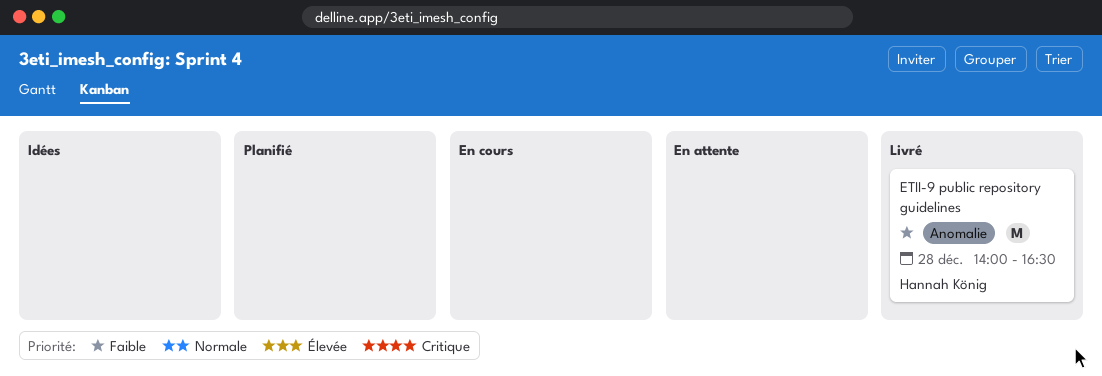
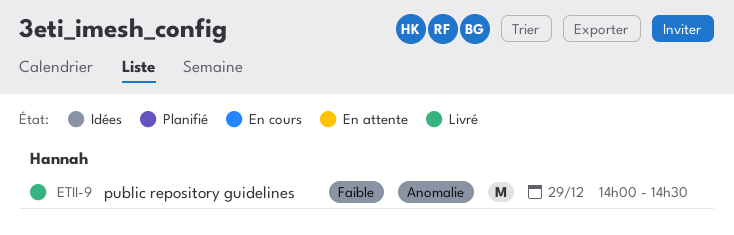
ETII-9, day: Dec 28 -> Dec 29
ETII-9, ends: 16:30 -> 14:30

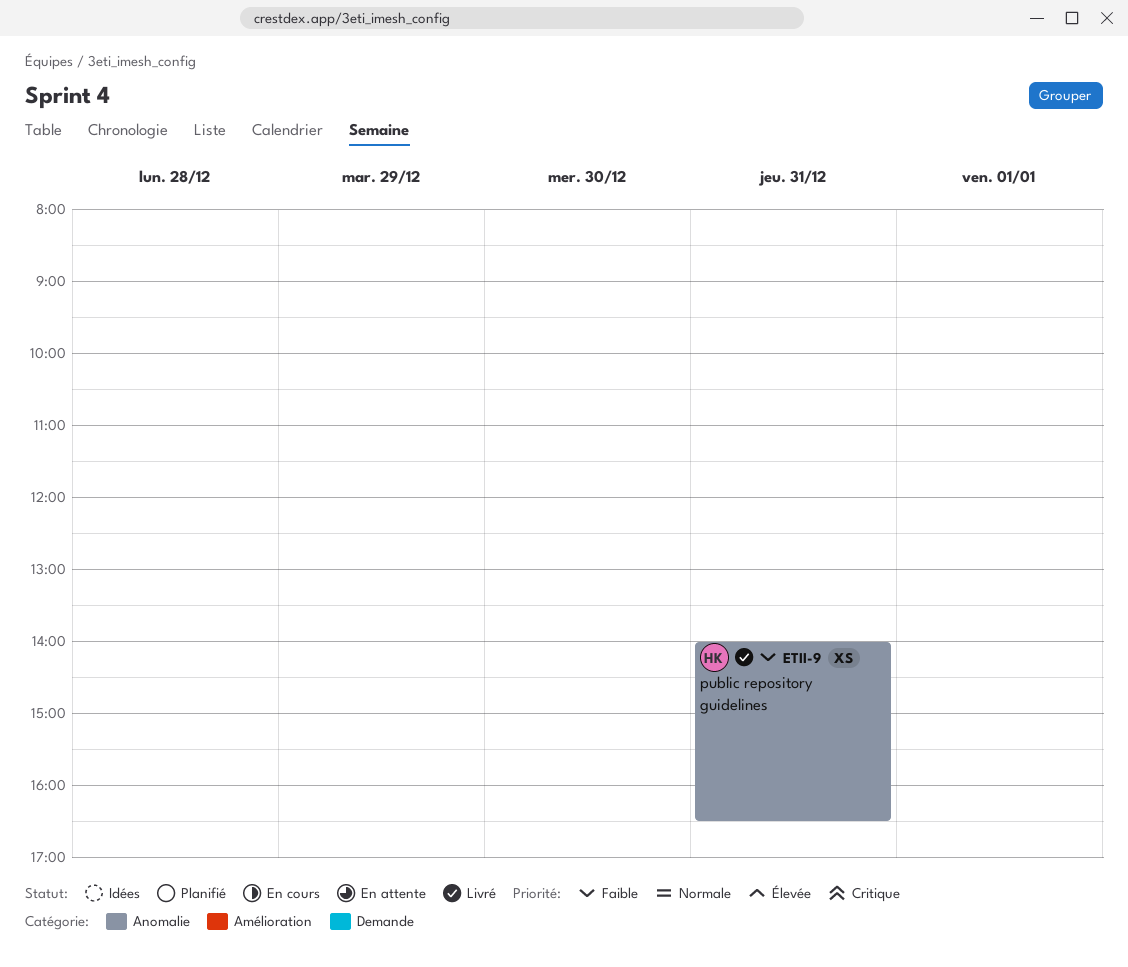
ETII-9, estimate: M -> XS
ETII-9, day: Dec 29 -> Dec 31
ETII-9, ends: 14:30 -> 16:30

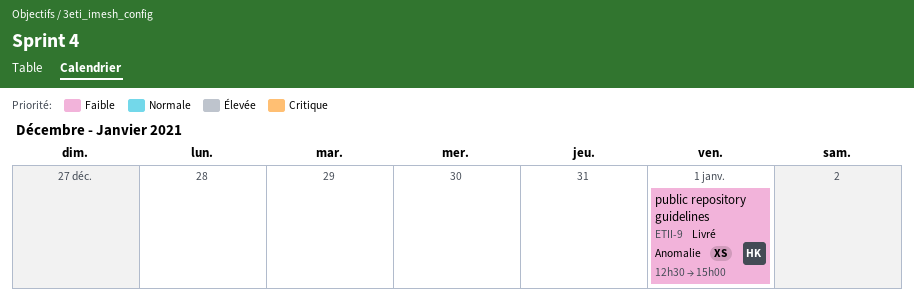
ETII-9, day: Dec 31 -> Jan 1
ETII-9, begins: 14:00 -> 12:30
ETII-9, ends: 16:30 -> 15:00

